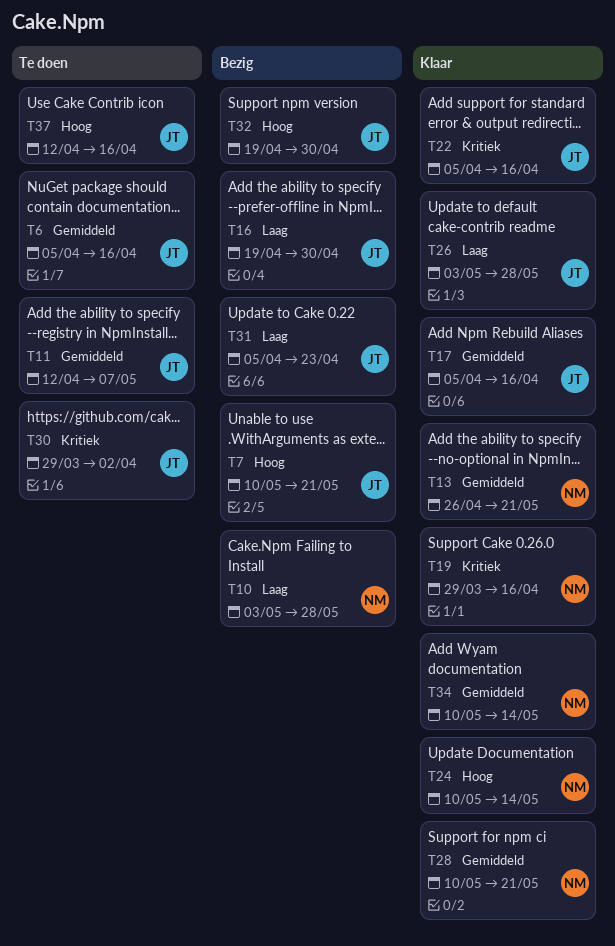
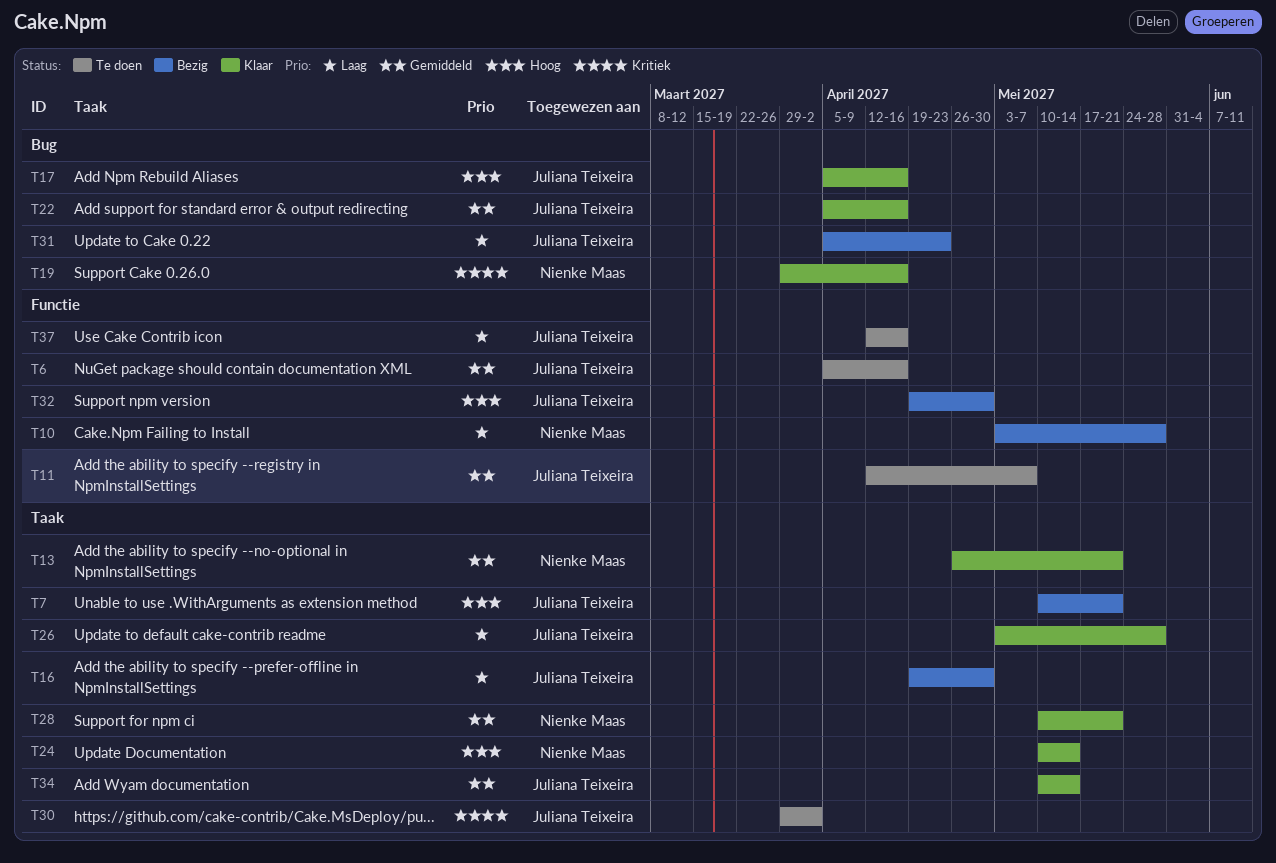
T17, priority: Gemiddeld -> Hoog
T22, priority: Kritiek -> Gemiddeld
T34, owner: Nienke Maas -> Juliana Teixeira
T37, priority: Hoog -> Laag

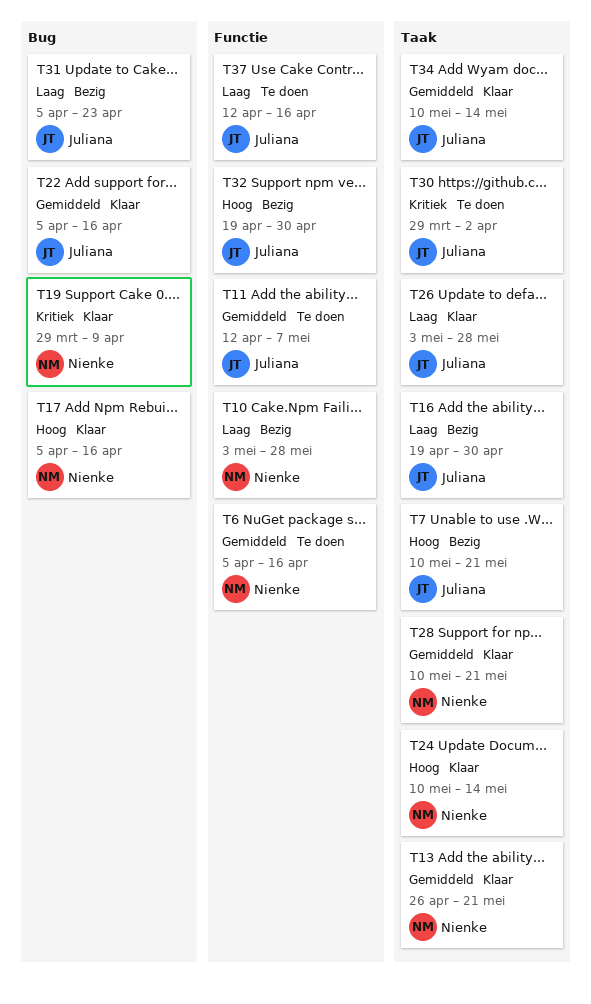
T6, owner: Juliana Teixeira -> Nienke Maas
T17, owner: Juliana Teixeira -> Nienke Maas
T19, due: Apr 16 -> Apr 9

